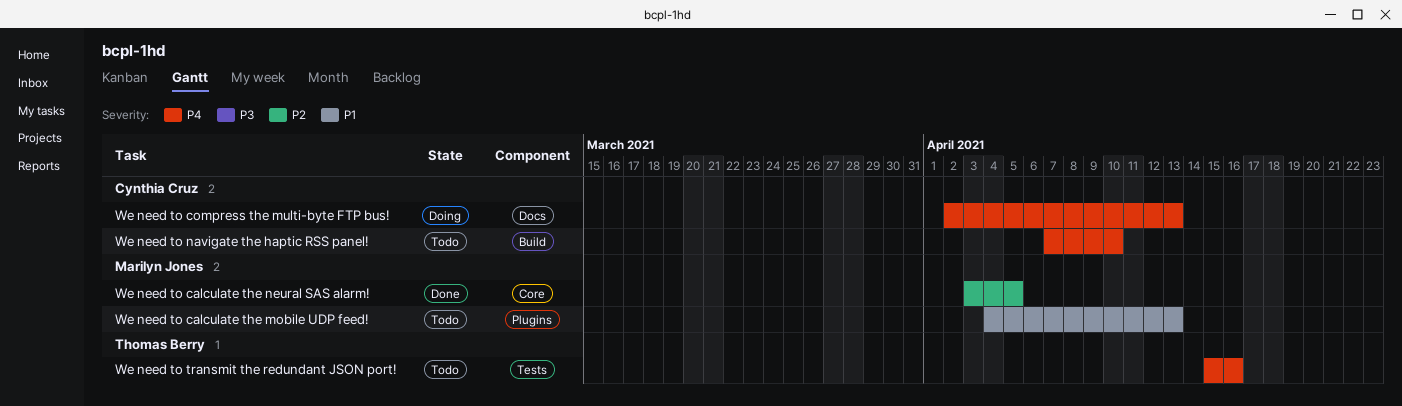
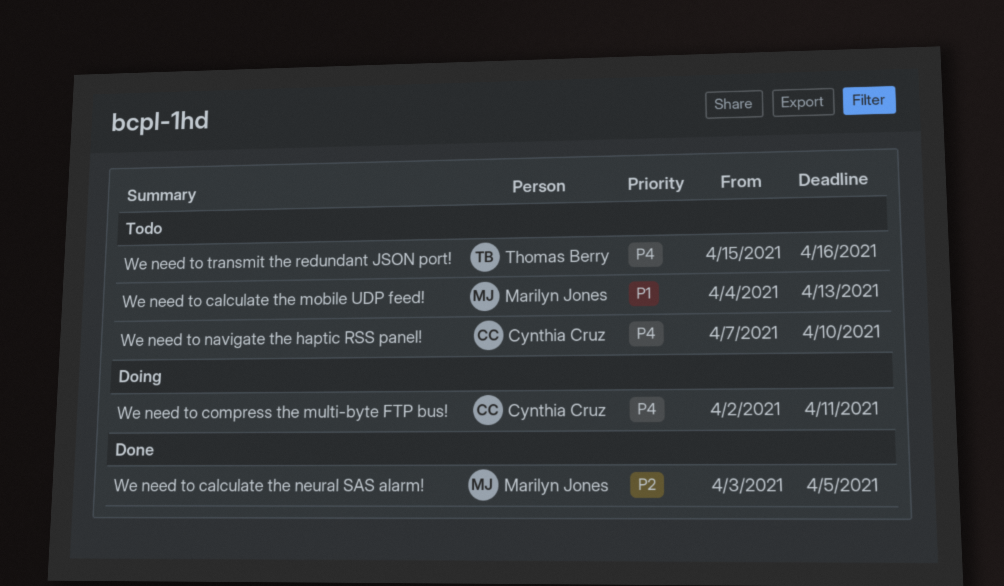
We need to compress the multi-byte FTP bus!, due: Apr 13 -> Apr 11

